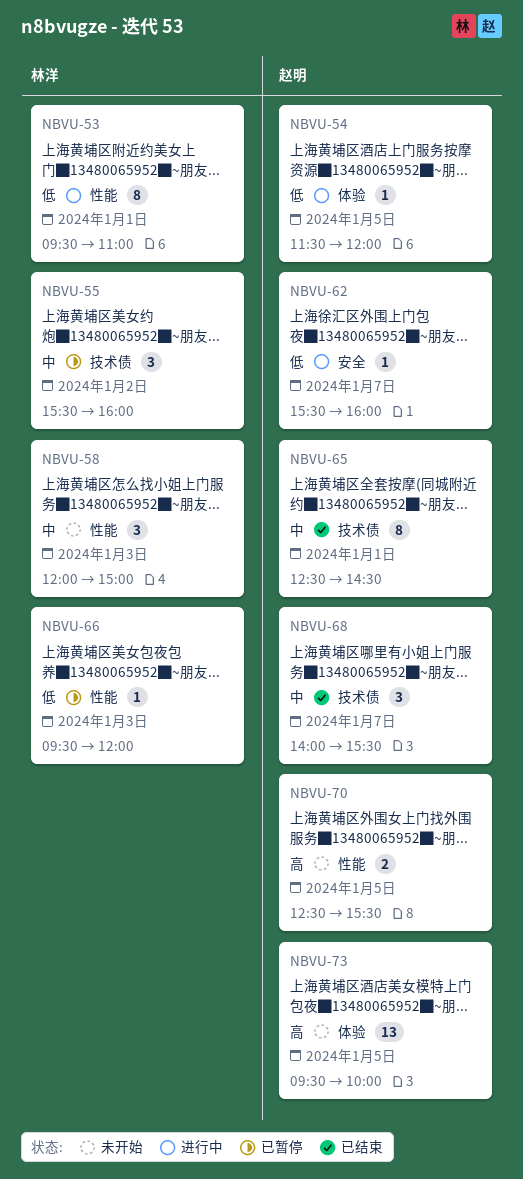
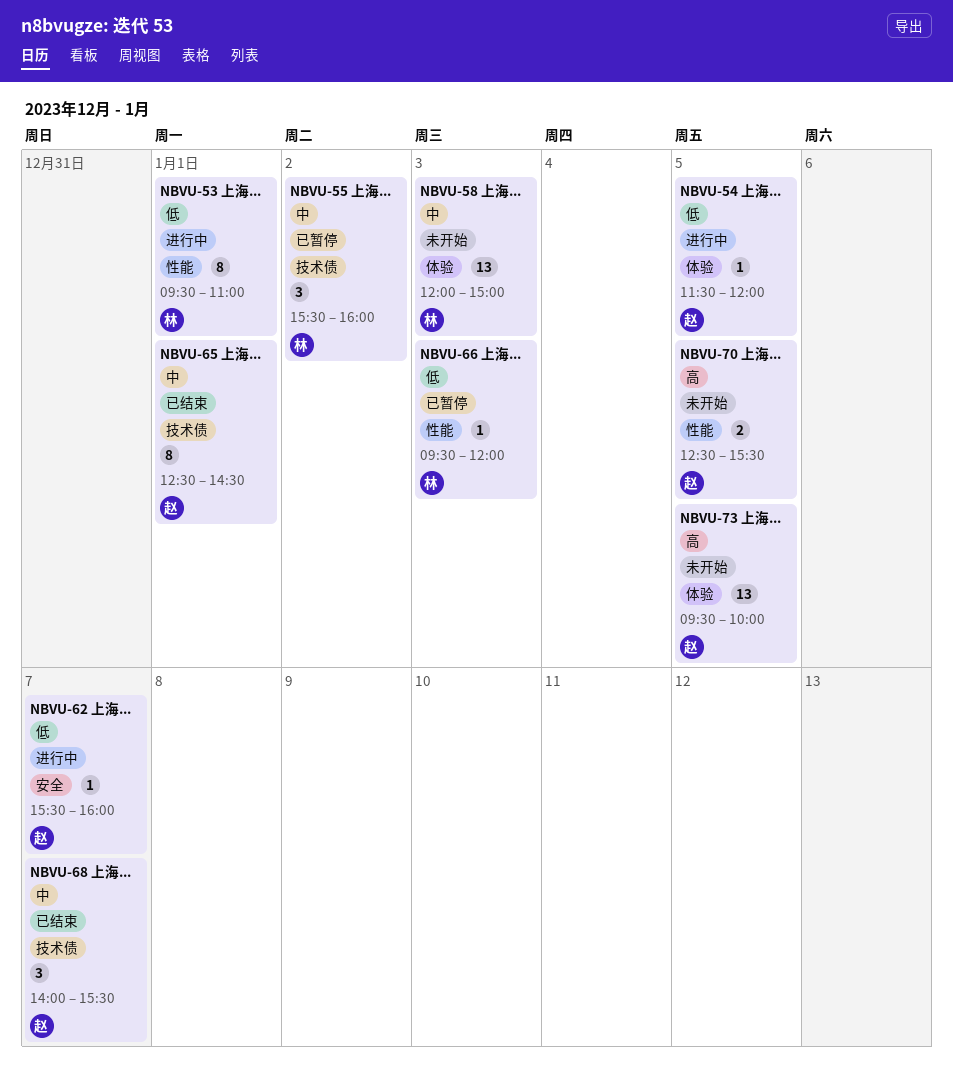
NBVU-58, label: 性能 -> 体验
NBVU-58, estimate: 3 -> 13

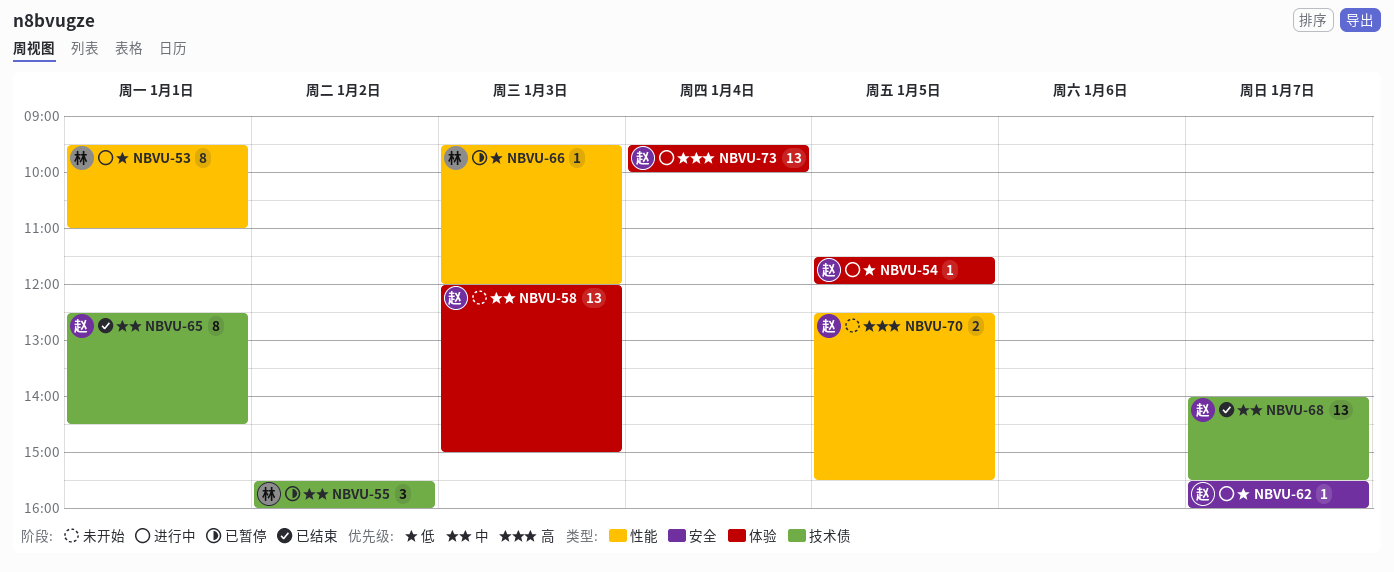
NBVU-58, owner: 林 -> 赵
NBVU-68, estimate: 3 -> 13
NBVU-73, status: 未开始 -> 进行中
NBVU-73, day: Jan 5 -> Jan 4

